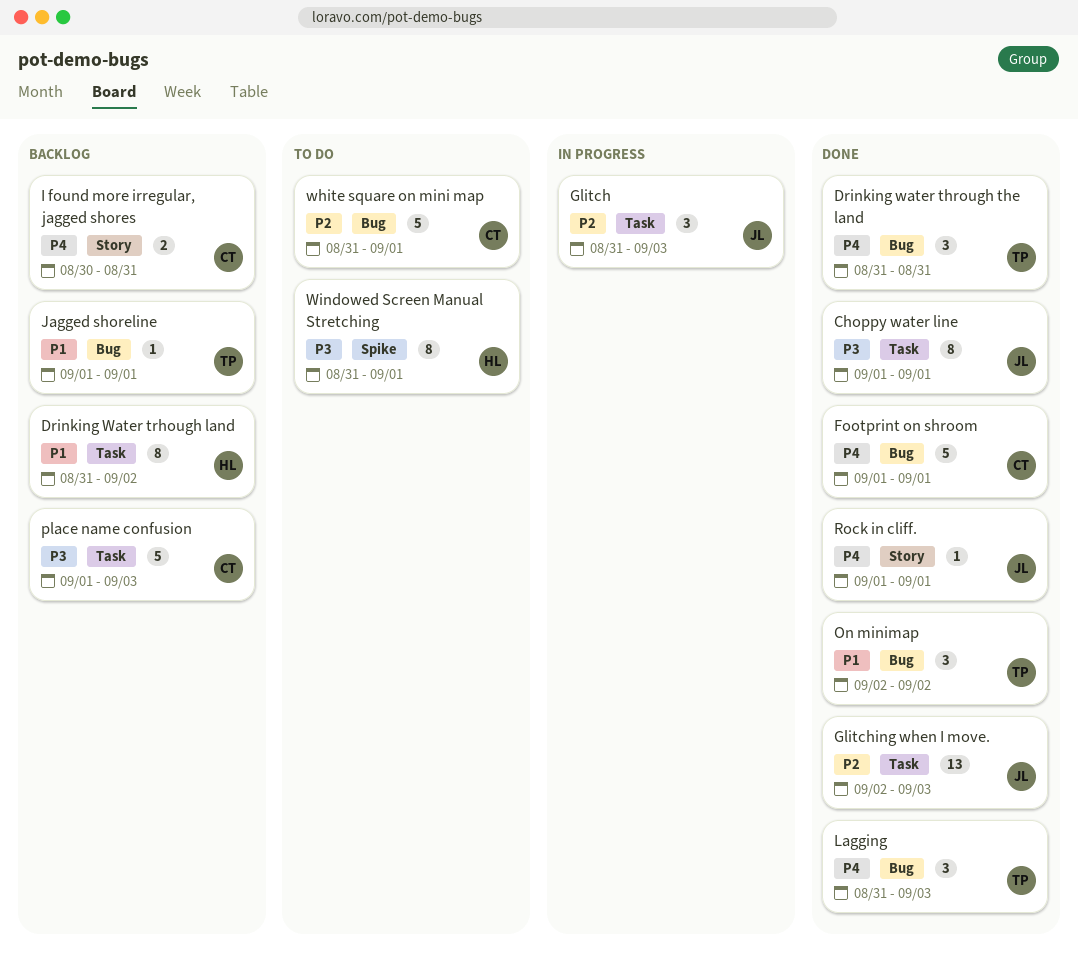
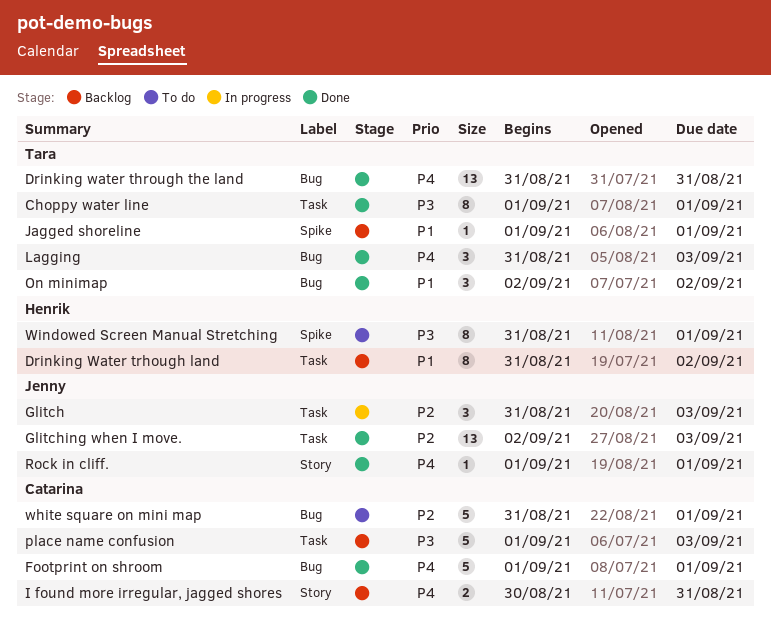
Choppy water line, owner: Jenny -> Tara
Drinking water through the land, estimate: 3 -> 13
Jagged shoreline, label: Bug -> Spike

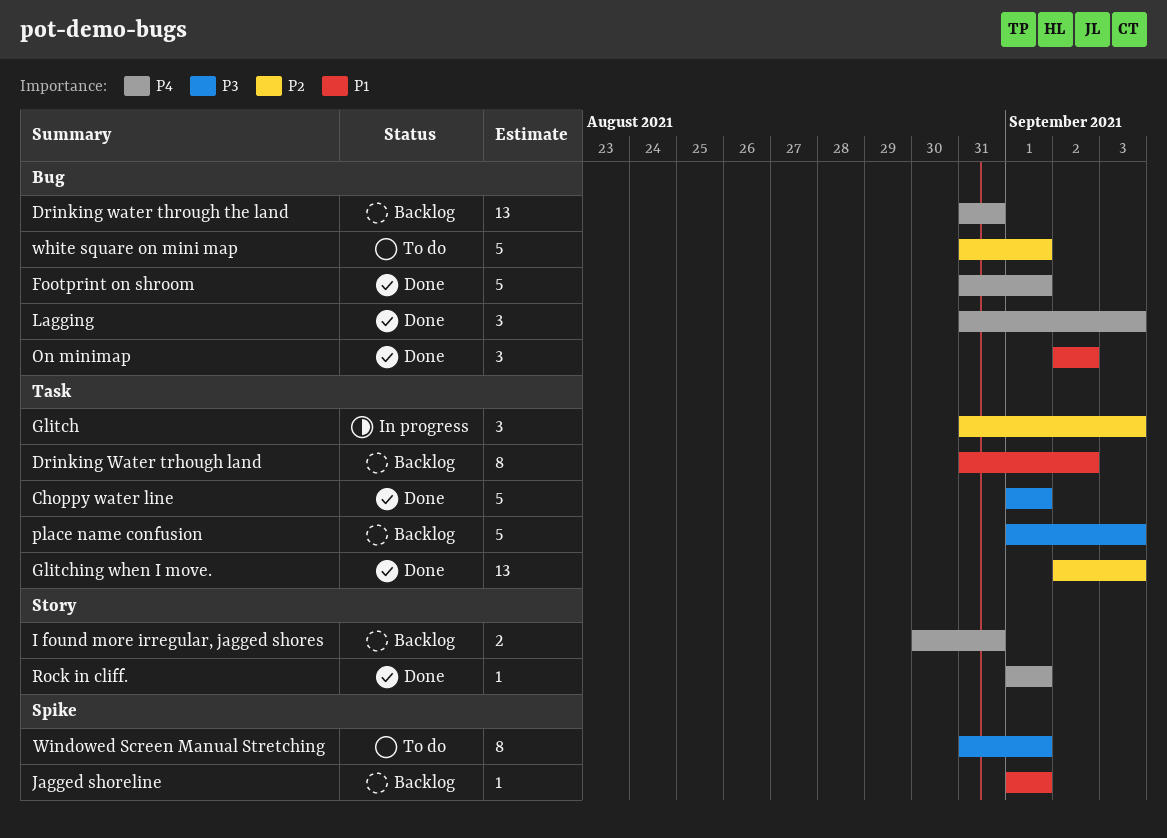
Choppy water line, estimate: 8 -> 5
Drinking water through the land, status: Done -> Backlog
Footprint on shroom, start: Sep 1 -> Aug 31

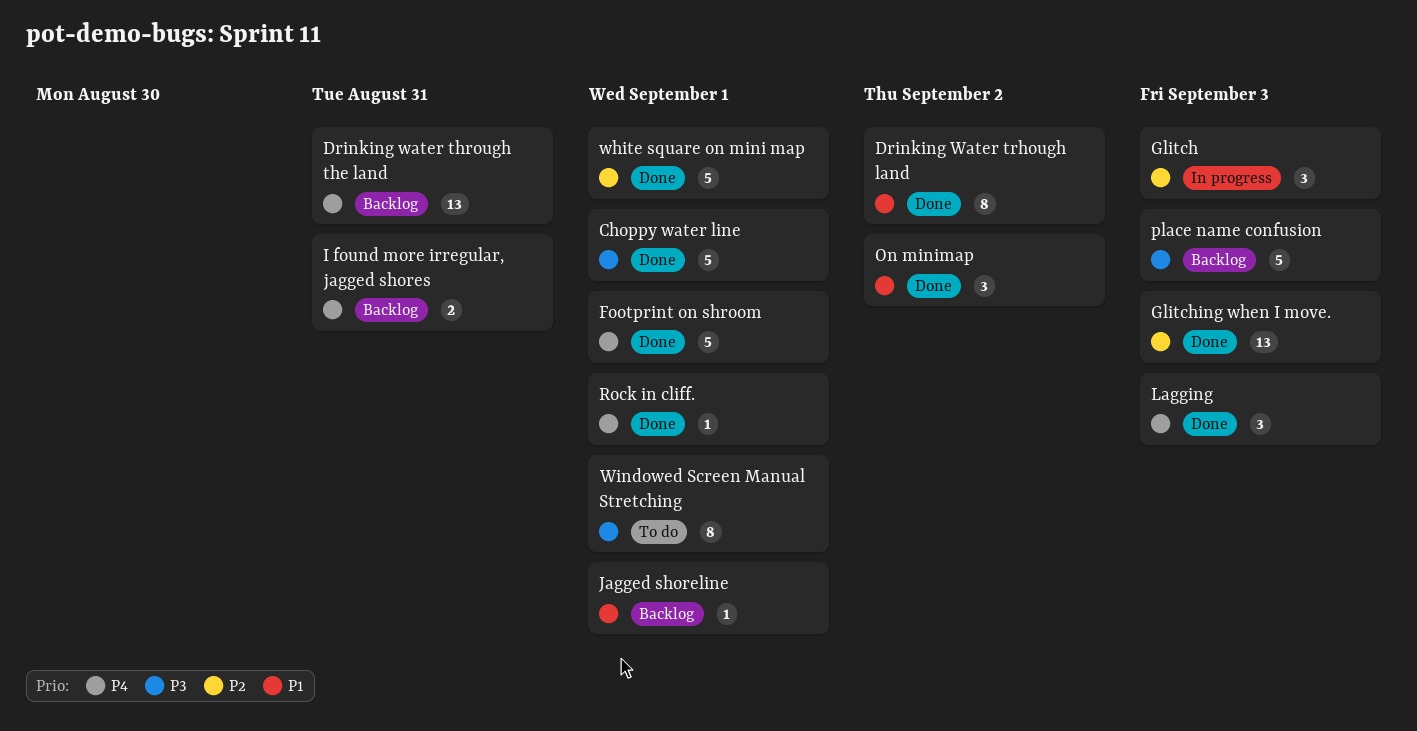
Drinking Water trhough land, status: Backlog -> Done
white square on mini map, status: To do -> Done

